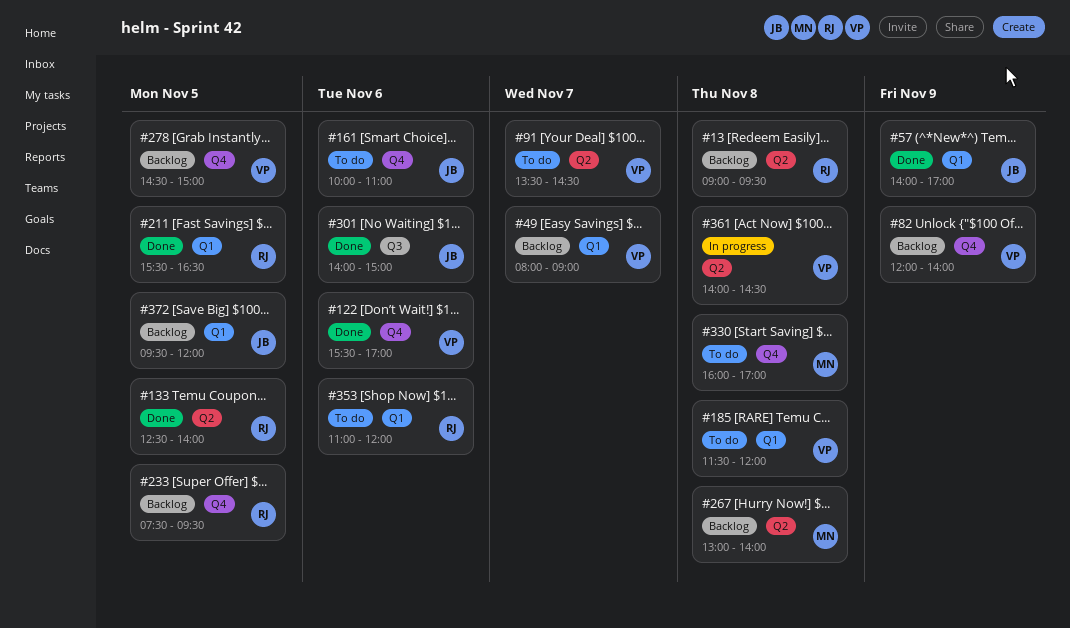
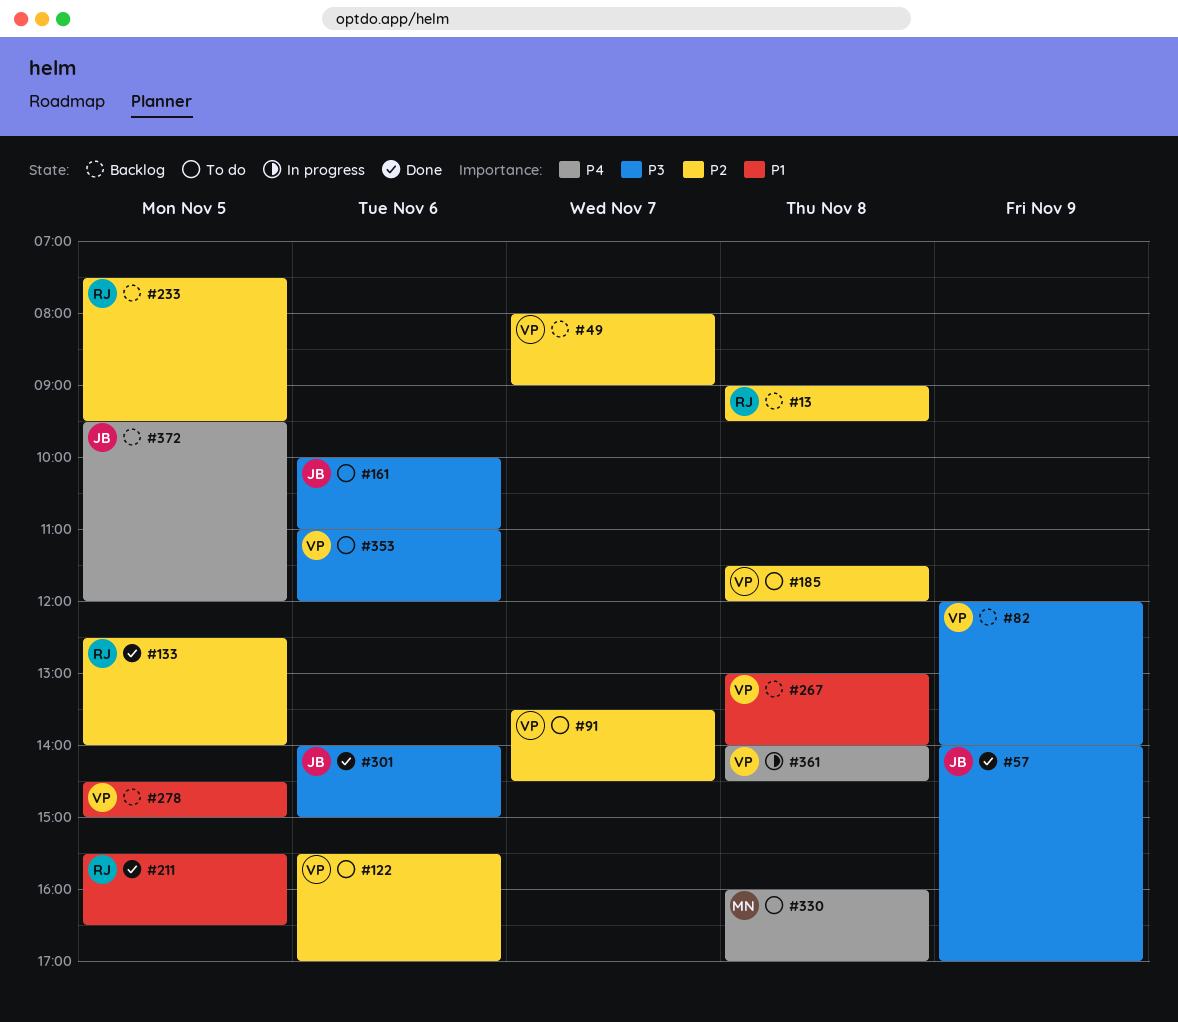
#122, status: Done -> To do
#267, owner: MN -> VP
#353, owner: RJ -> VP

